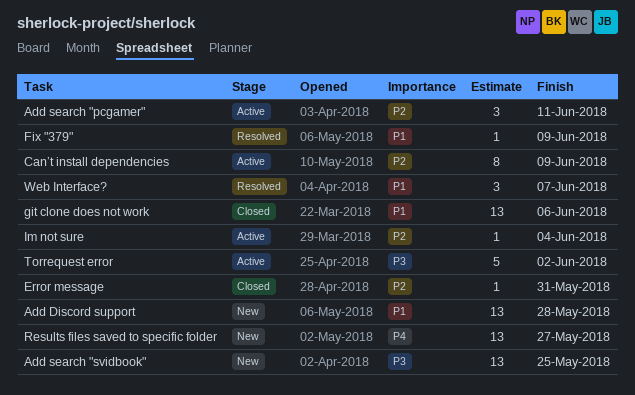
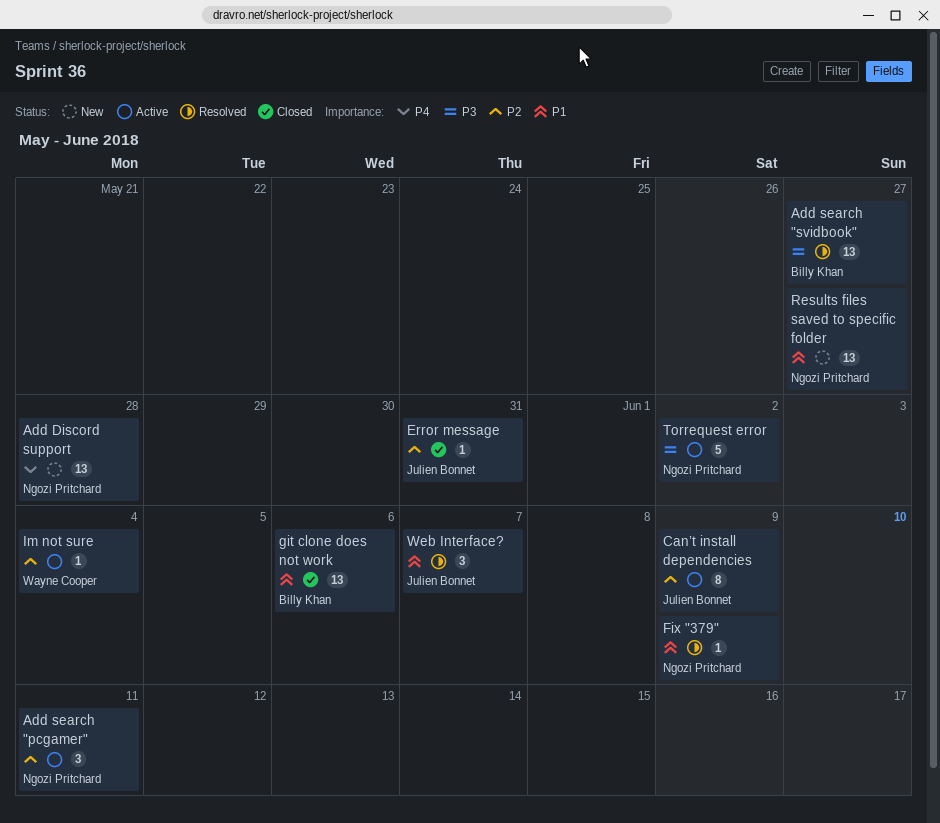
Add Discord support, priority: P1 -> P4
Add search "svidbook", status: New -> Resolved
Add search "svidbook", due: May 25 -> May 27
Results files saved to specific folder, priority: P4 -> P1

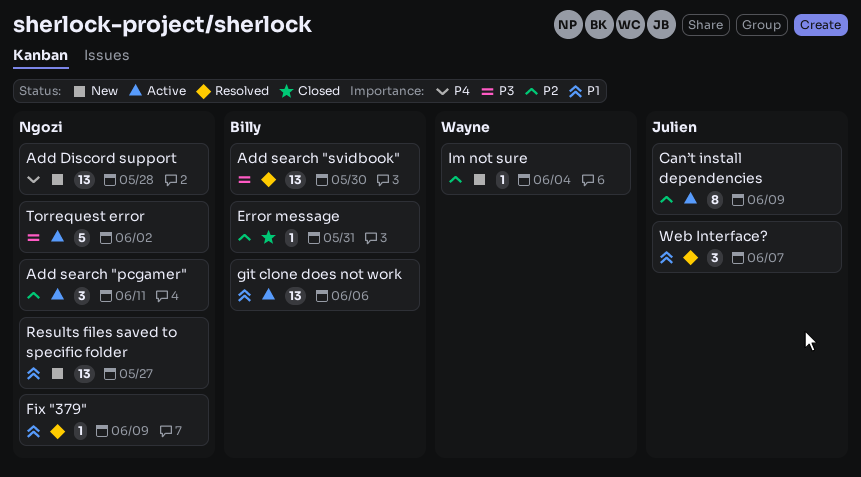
Add search "svidbook", due: May 27 -> May 30
Error message, owner: Julien Bonnet -> Billy Khan
git clone does not work, status: Closed -> Active
Im not sure, status: Active -> New

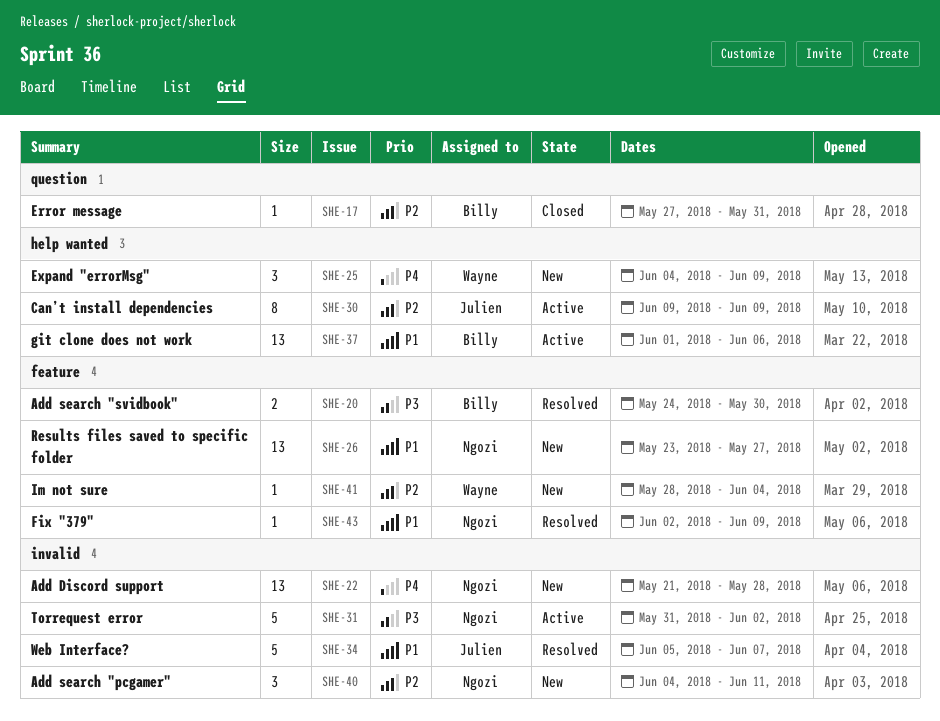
Add search "pcgamer", status: Active -> New
Add search "svidbook", estimate: 13 -> 2
Expand "errorMsg": none -> present
Web Interface?, estimate: 3 -> 5

